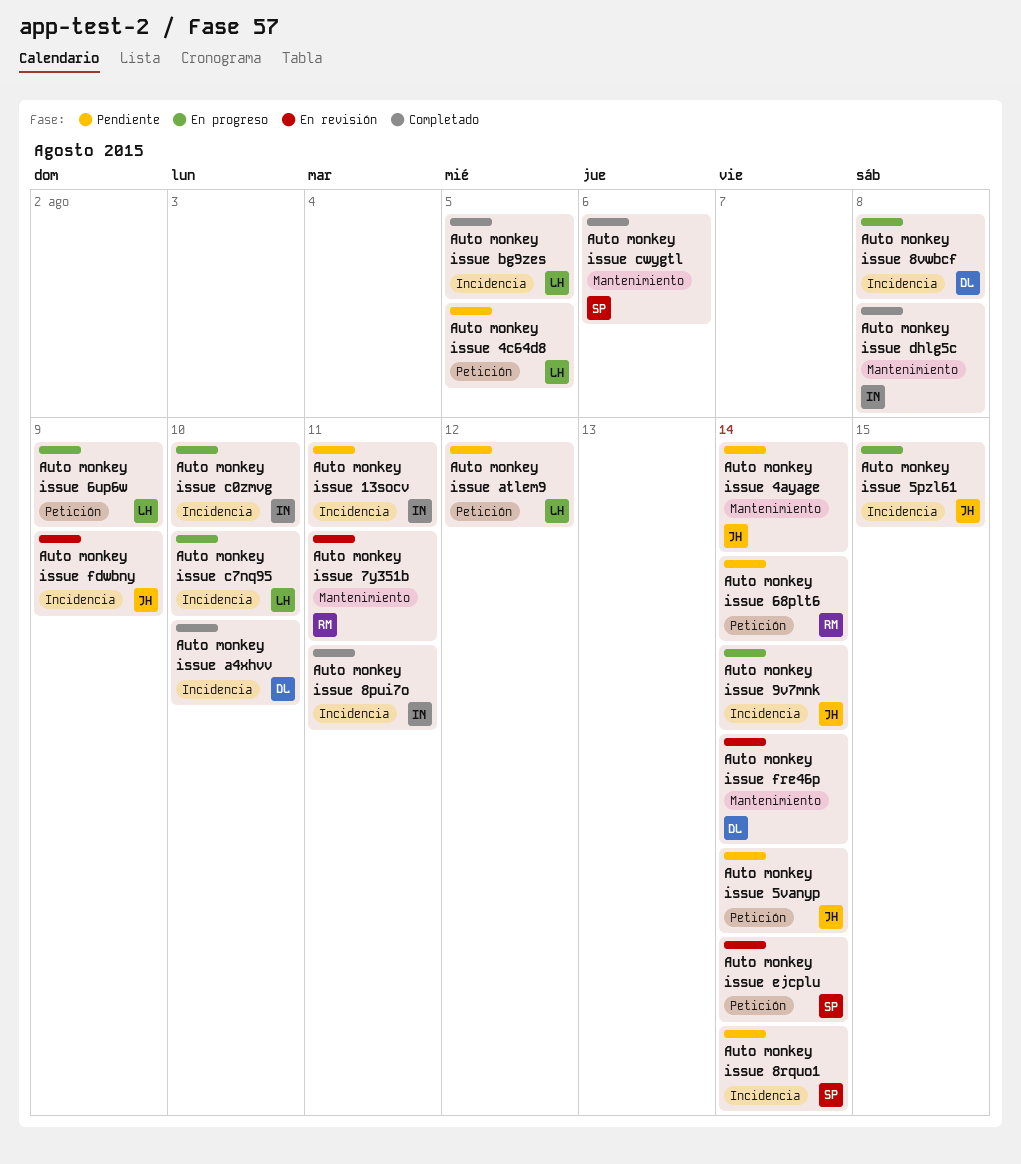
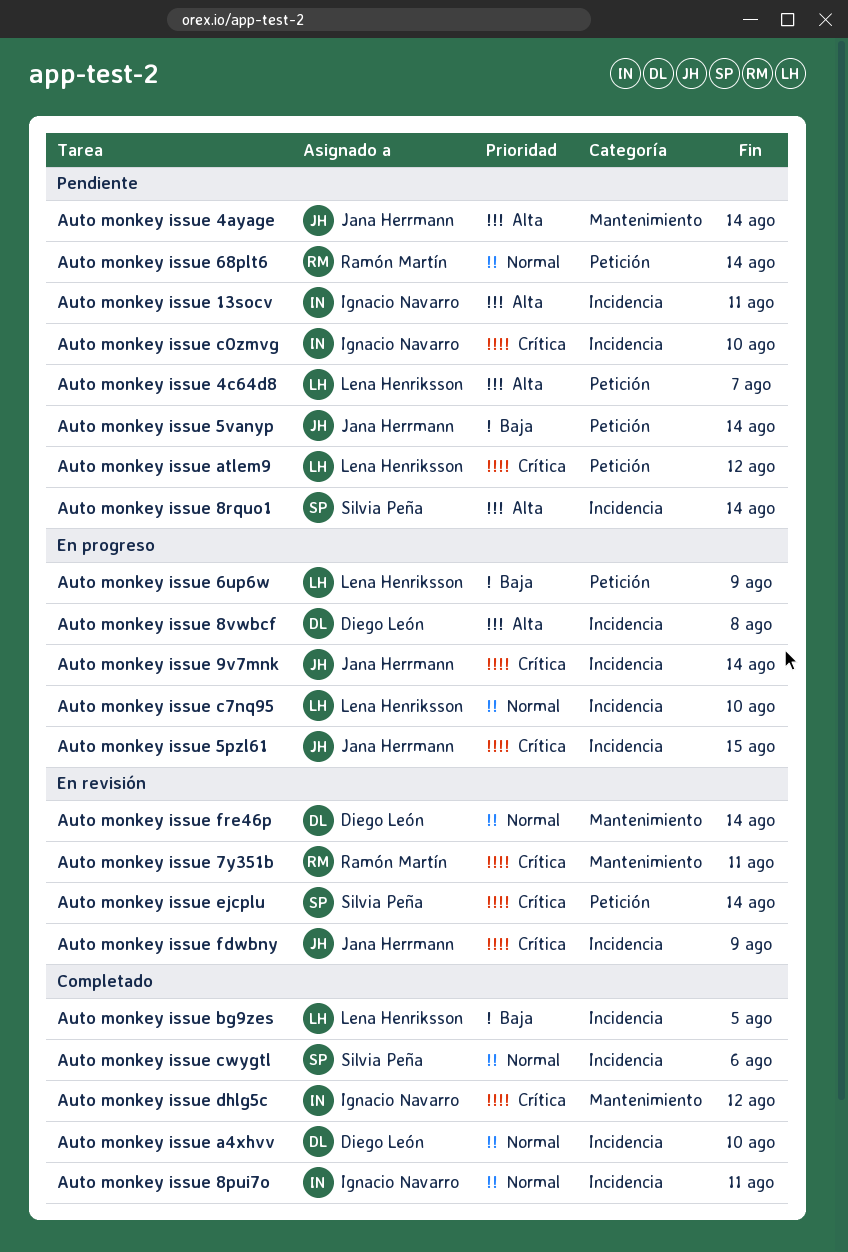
Auto monkey issue 4c64d8, due: Aug 5 -> Aug 7
Auto monkey issue c0zmvg, status: En progreso -> Pendiente
Auto monkey issue cwygtl, label: Mantenimiento -> Incidencia
Auto monkey issue dhlg5c, due: Aug 8 -> Aug 12

